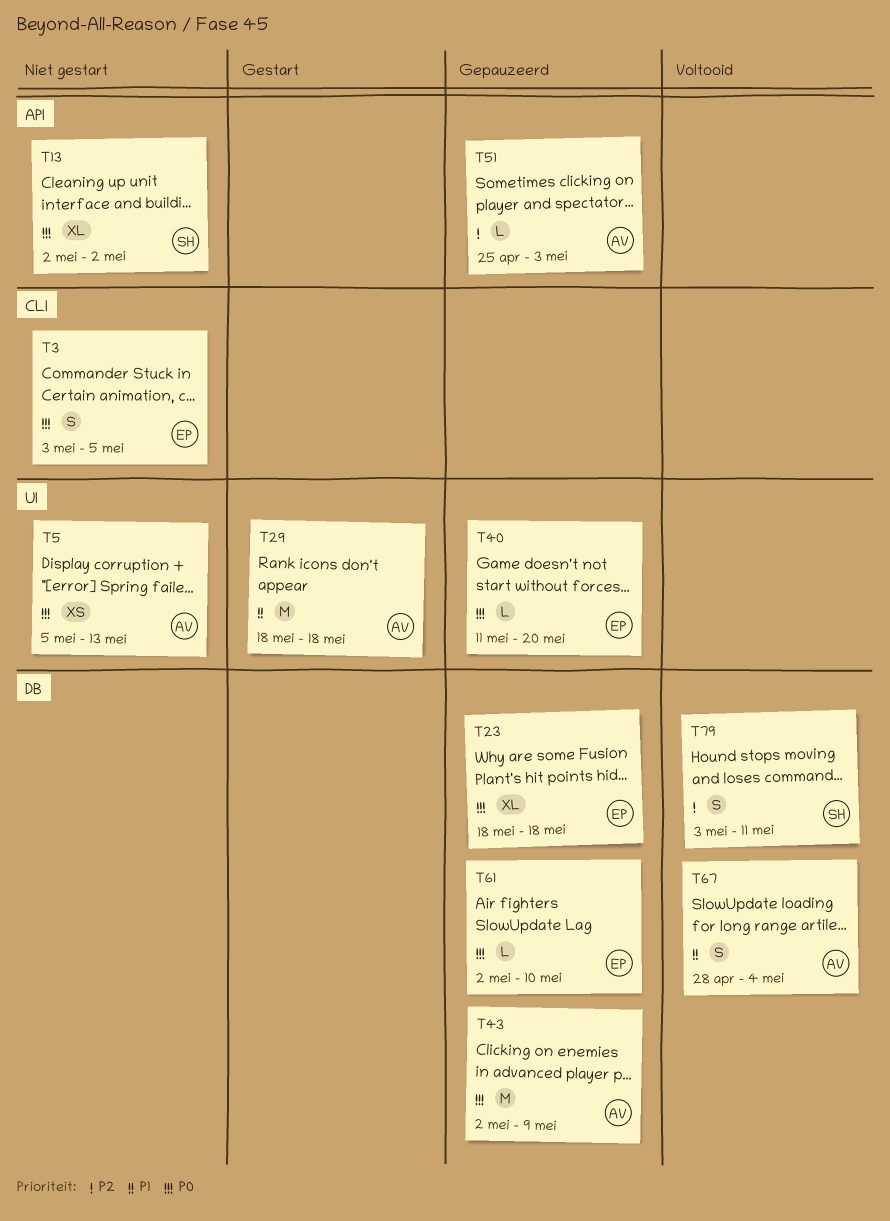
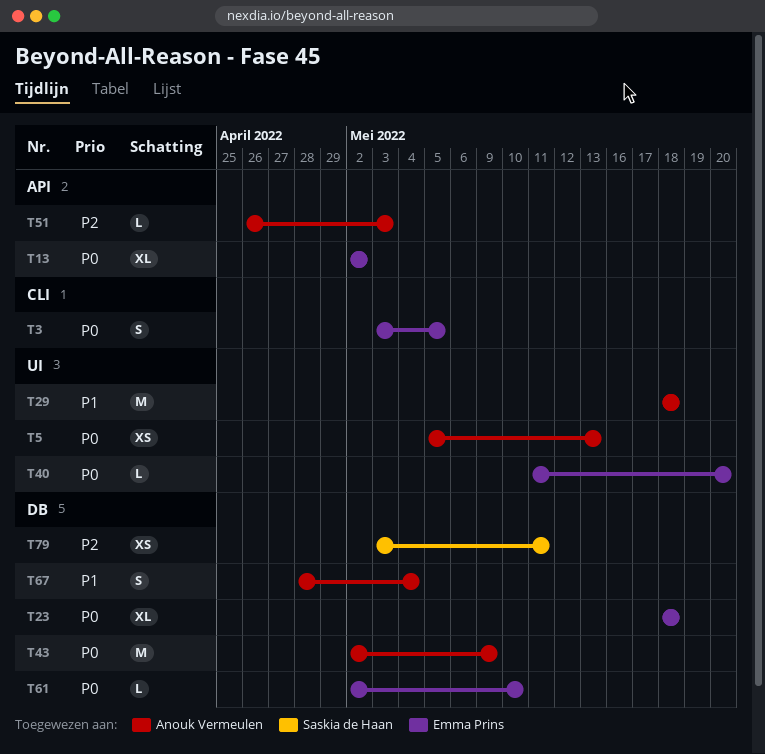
T13, owner: Saskia de Haan -> Emma Prins
T51, start: Apr 25 -> Apr 26
T79, estimate: S -> XS

